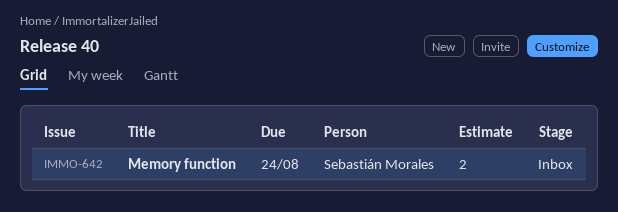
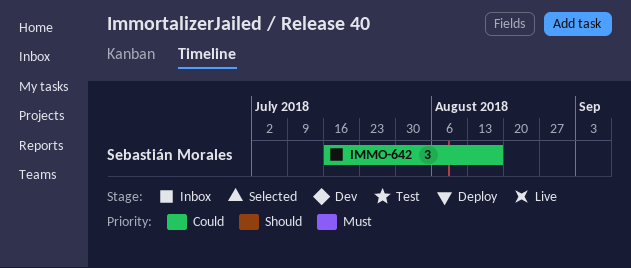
IMMO-642, estimate: 2 -> 3
IMMO-642, due: Aug 24 -> Aug 17

